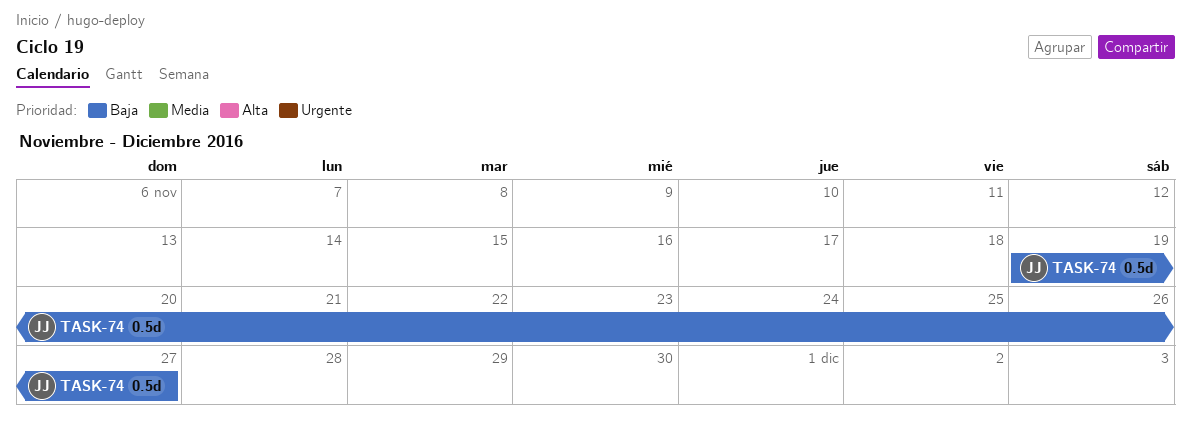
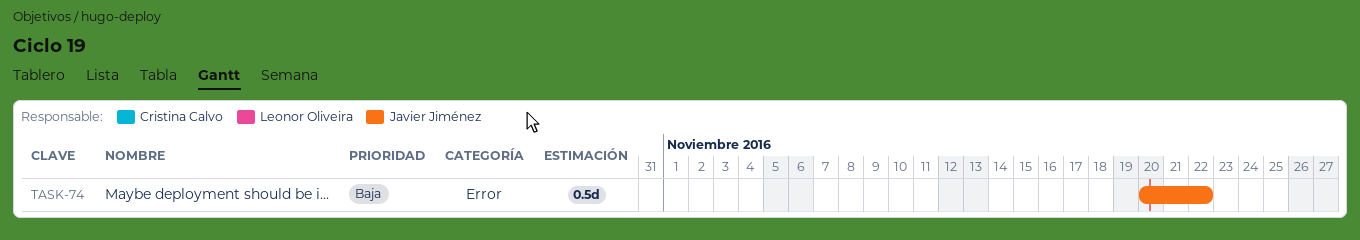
TASK-74, start: Nov 19 -> Nov 20
TASK-74, due: Nov 27 -> Nov 22

